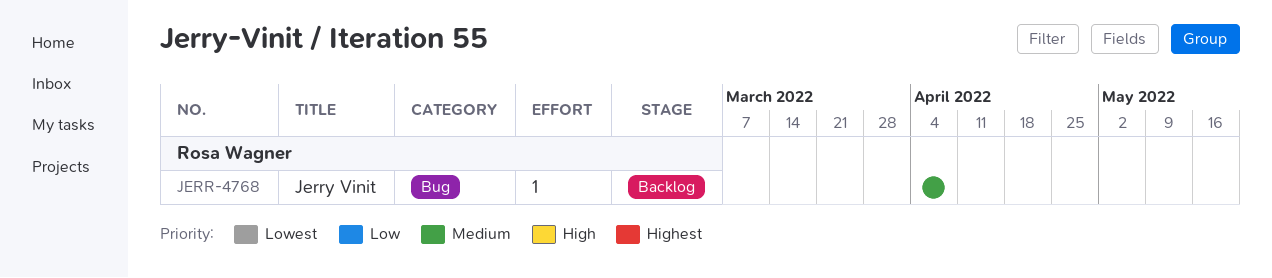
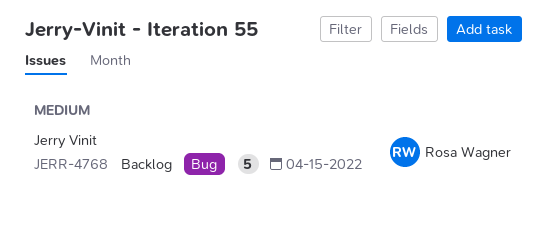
JERR-4768, estimate: 1 -> 5
JERR-4768, due: Apr 8 -> Apr 15

